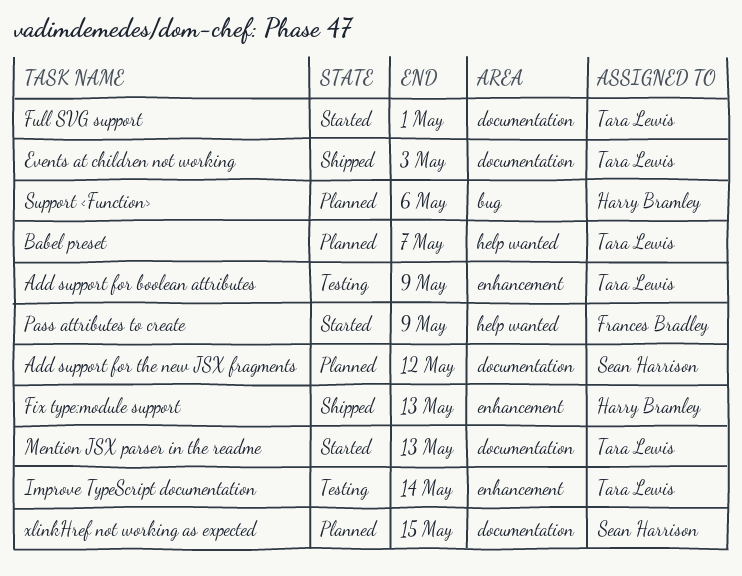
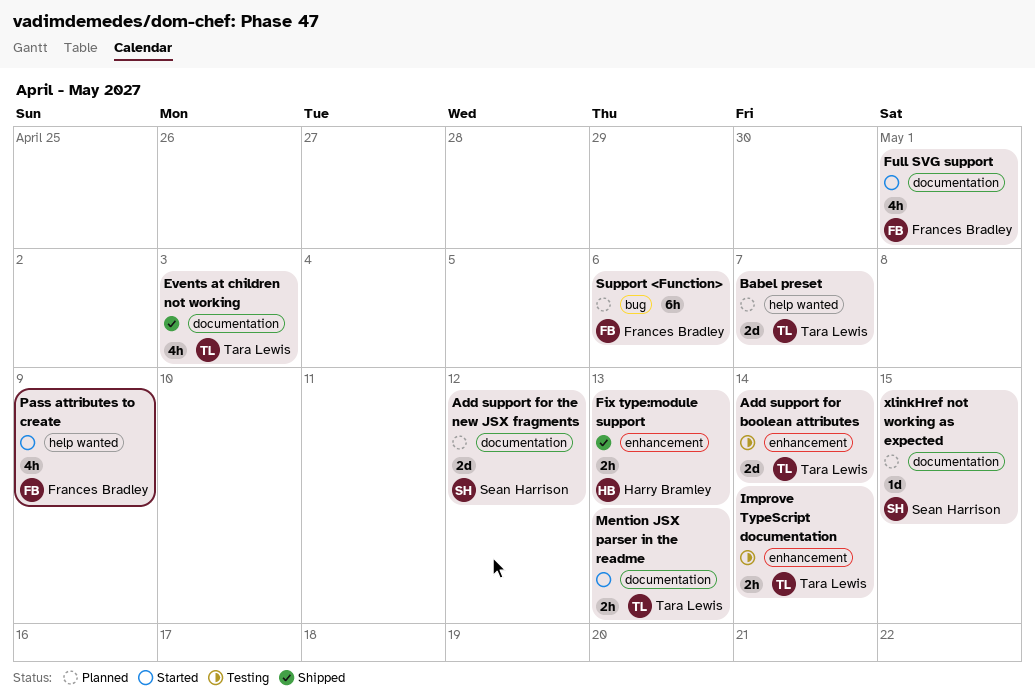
Add support for boolean attributes, due: May 9 -> May 14
Full SVG support, owner: Tara Lewis -> Frances Bradley
Support <Function>, owner: Harry Bramley -> Frances Bradley

